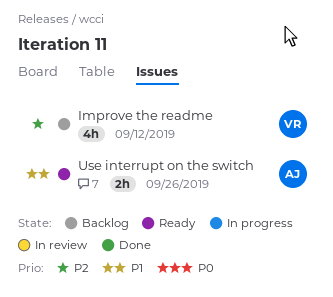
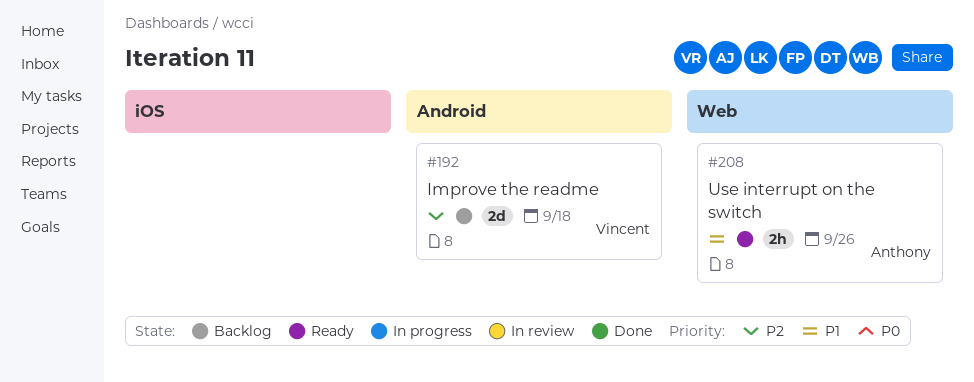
Improve the readme, estimate: 4h -> 2d
Improve the readme, due: Sep 12 -> Sep 18

